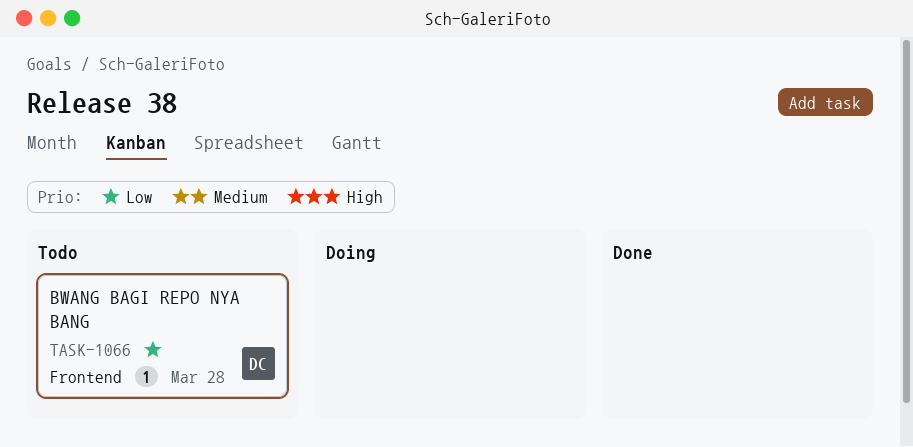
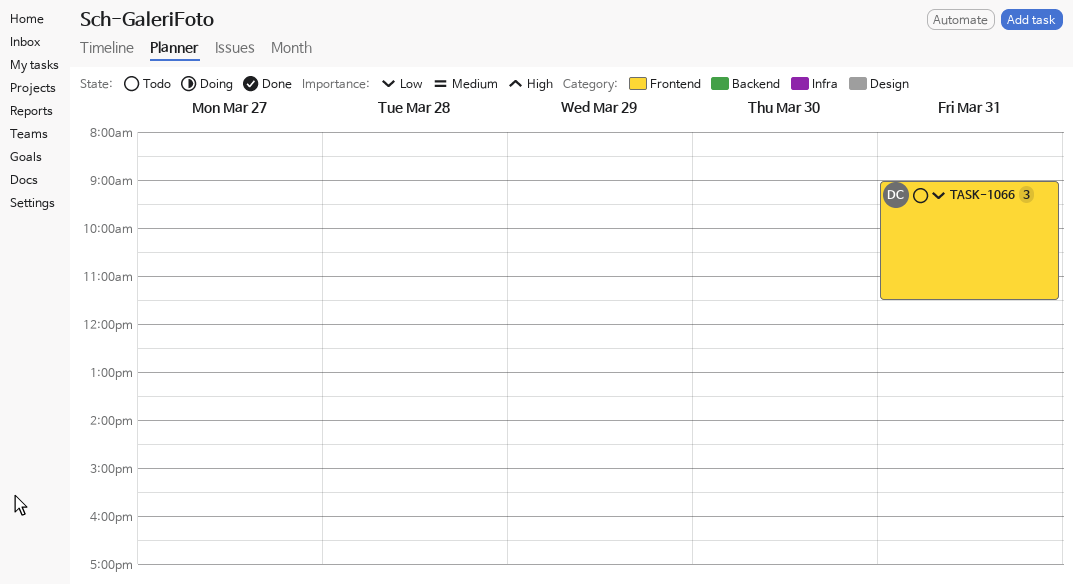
TASK-1066, estimate: 1 -> 3
TASK-1066, day: Mar 28 -> Mar 31

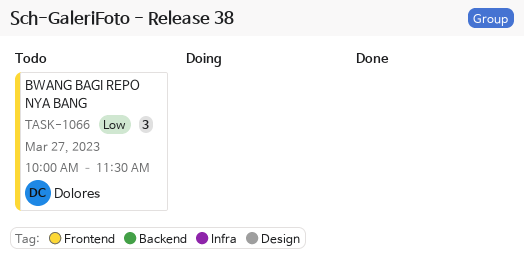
TASK-1066, day: Mar 31 -> Mar 27
TASK-1066, begins: 09:00 -> 10:00

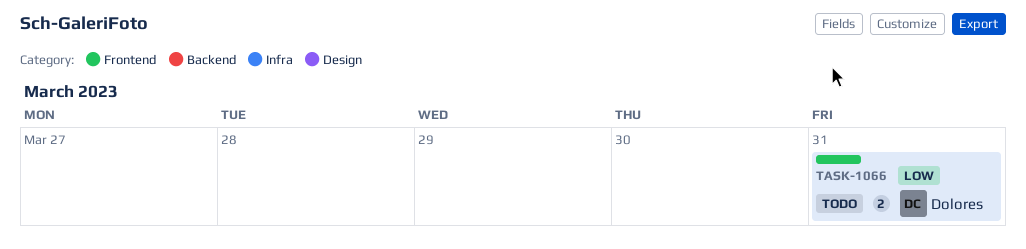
TASK-1066, estimate: 3 -> 2
TASK-1066, day: Mar 27 -> Mar 31

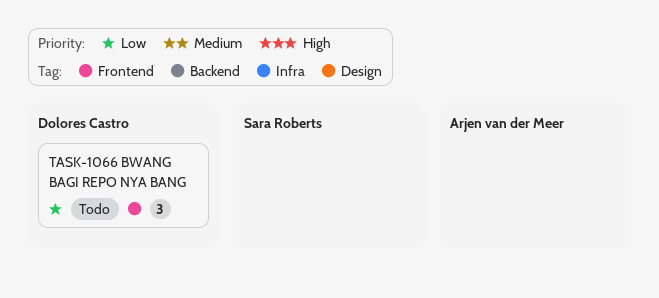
TASK-1066, estimate: 2 -> 3

